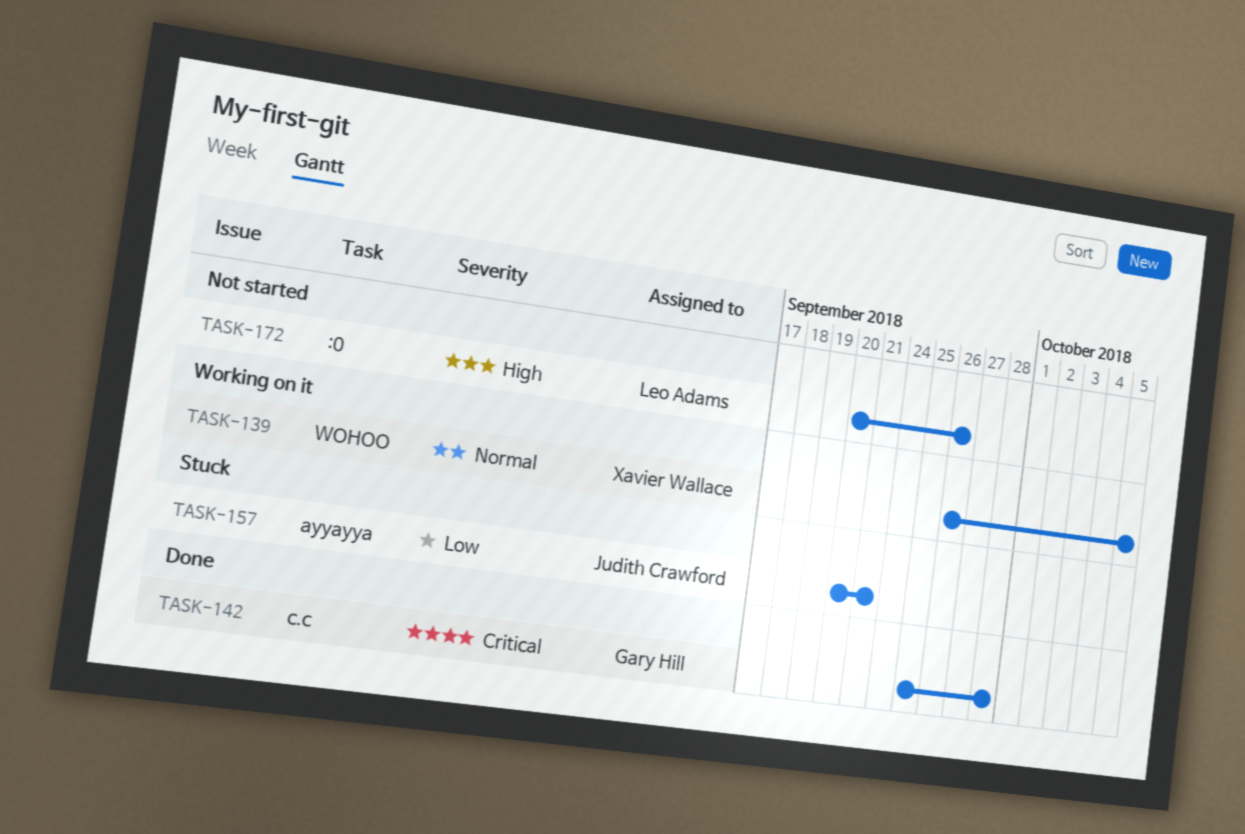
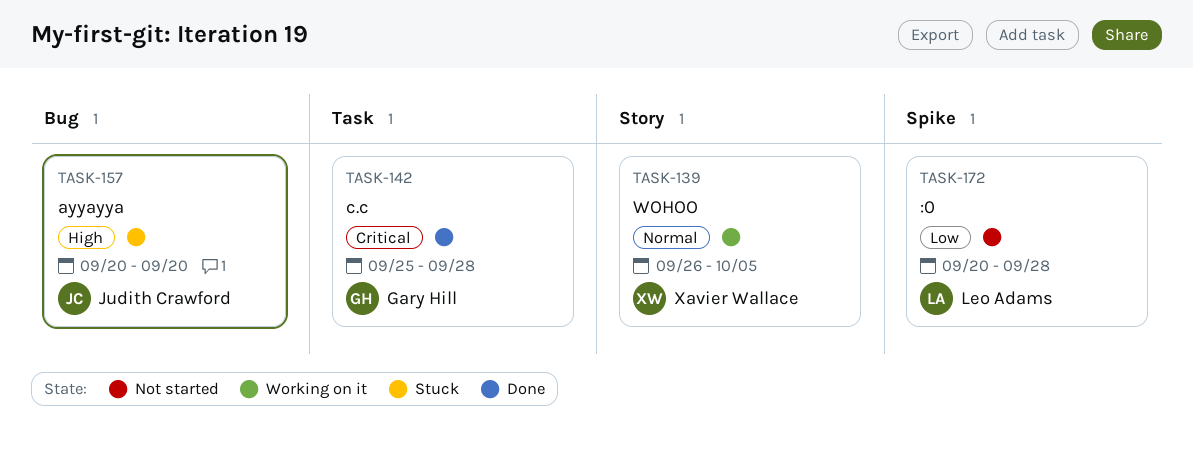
TASK-157, priority: Low -> High
TASK-157, due: Sep 21 -> Sep 20
TASK-172, priority: High -> Low
TASK-172, due: Sep 26 -> Sep 28

